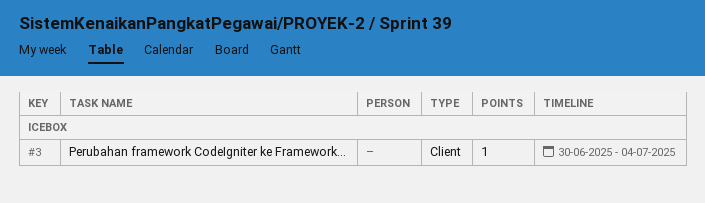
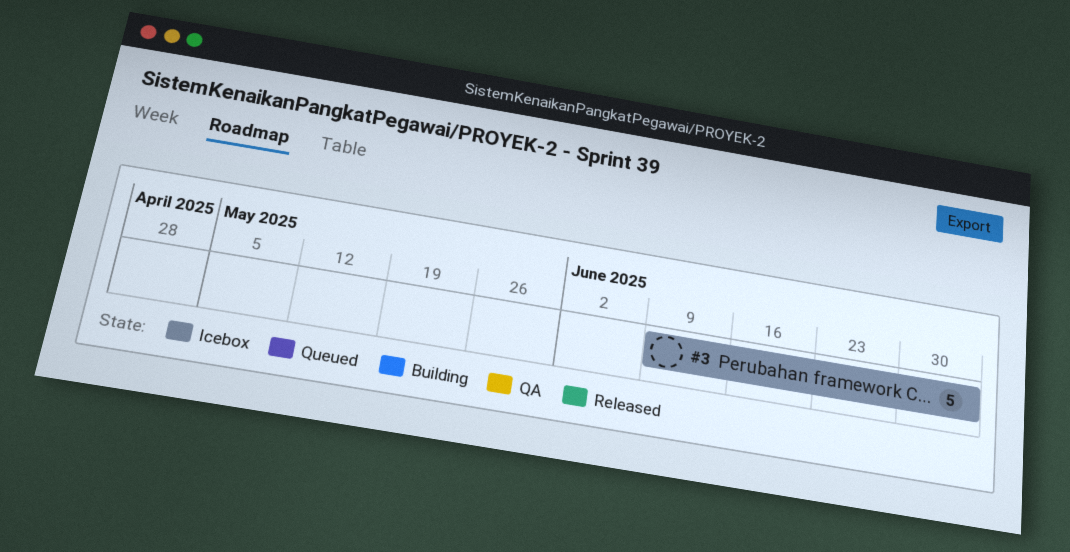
#3, estimate: 1 -> 5
#3, start: Jun 30 -> Jun 9

